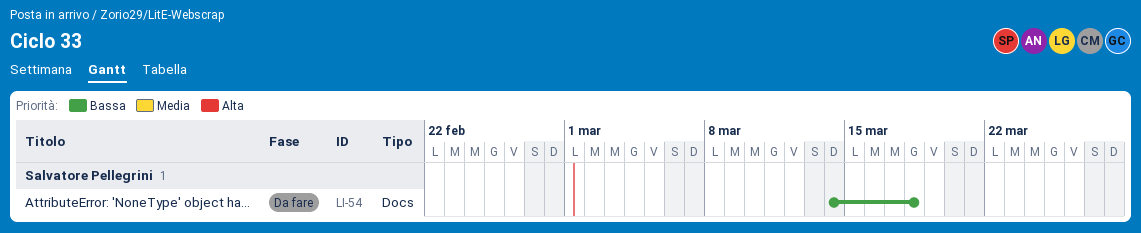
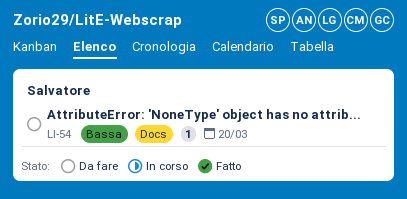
LI-54, due: Mar 18 -> Mar 20

